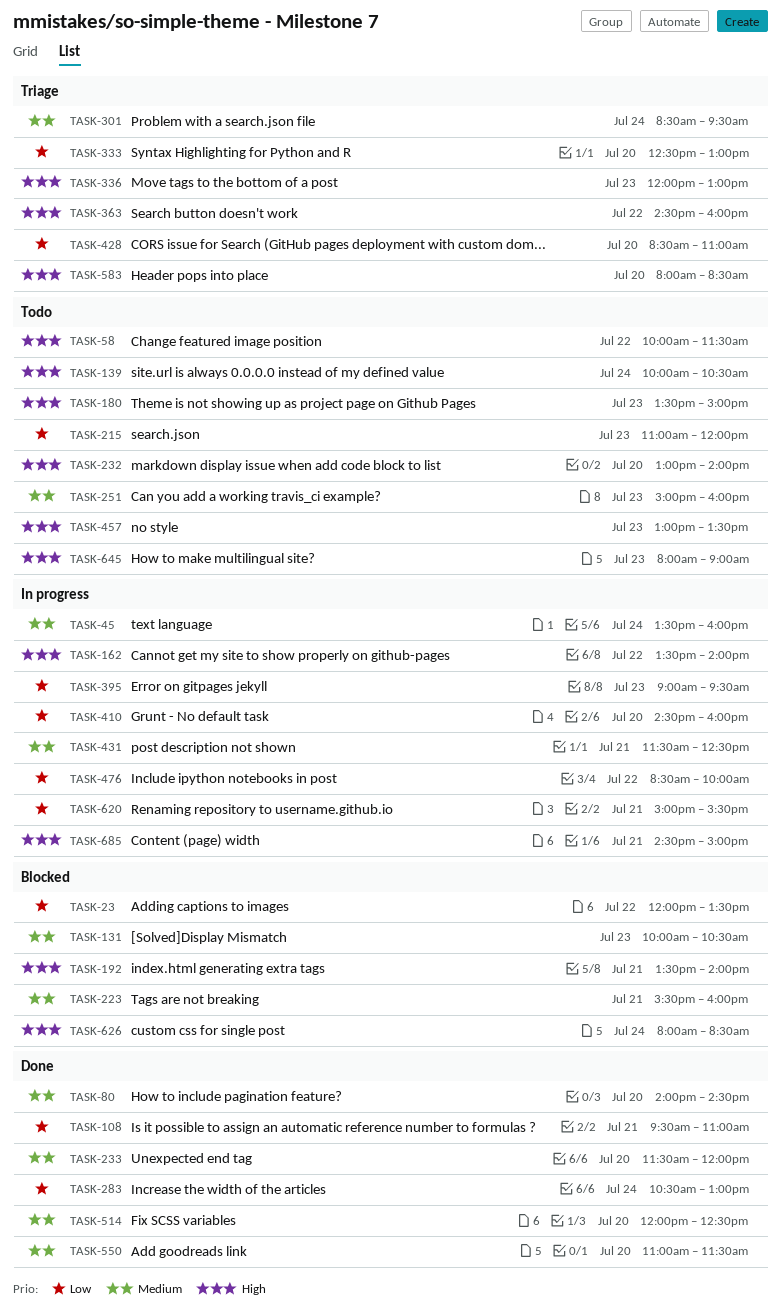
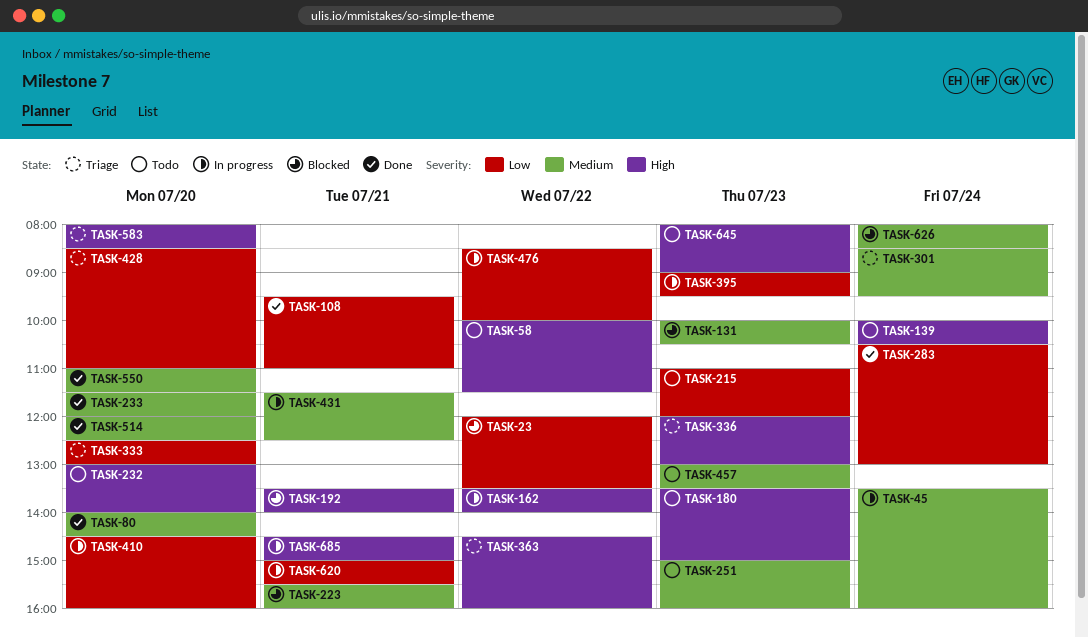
TASK-457, priority: High -> Medium
TASK-626, priority: High -> Medium

